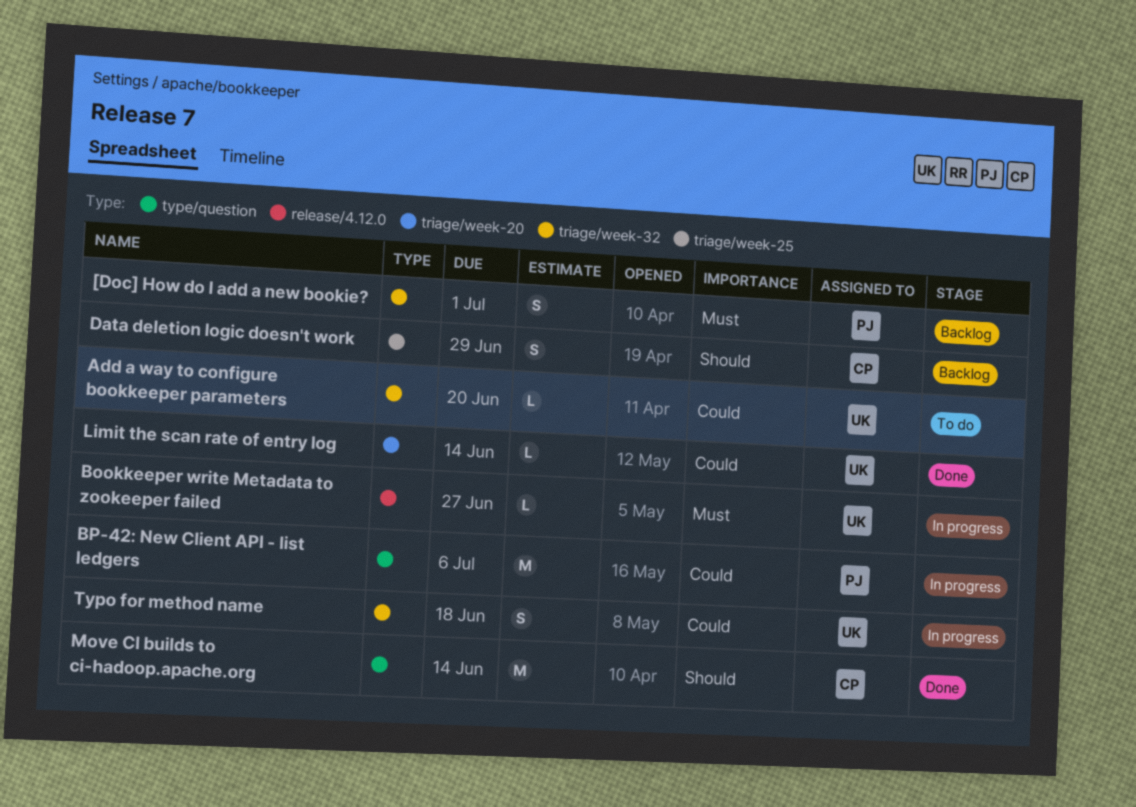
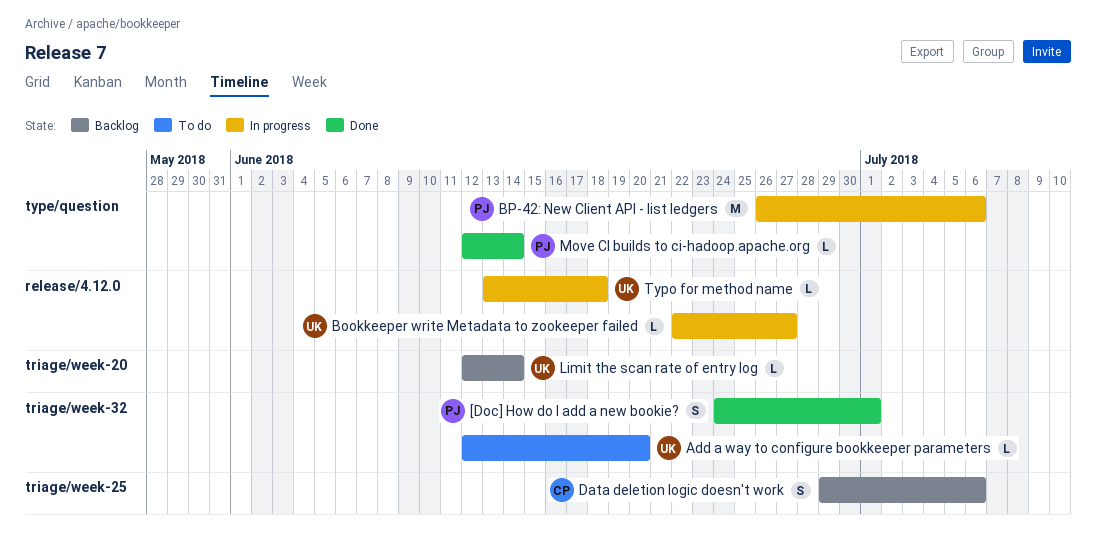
[Doc] How do I add a new bookie?, status: Backlog -> Done
Data deletion logic doesn't work, due: Jun 29 -> Jul 6
Limit the scan rate of entry log, status: Done -> Backlog
Move CI builds to ci-hadoop.apache.org, owner: CP -> PJ
Move CI builds to ci-hadoop.apache.org, estimate: M -> L
Typo for method name, label: triage/week-32 -> release/4.12.0
Typo for method name, estimate: S -> L

